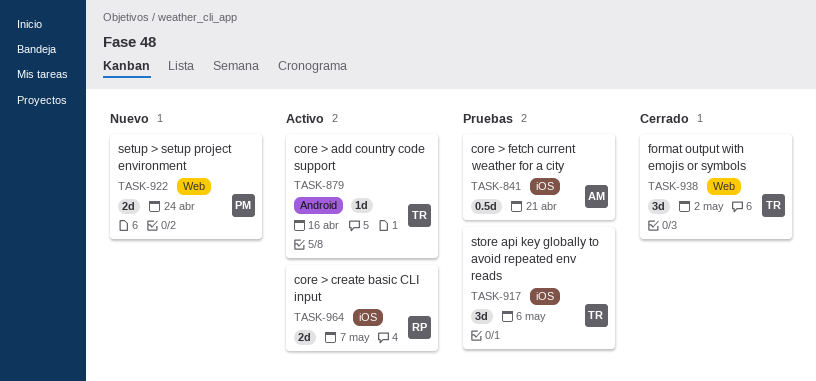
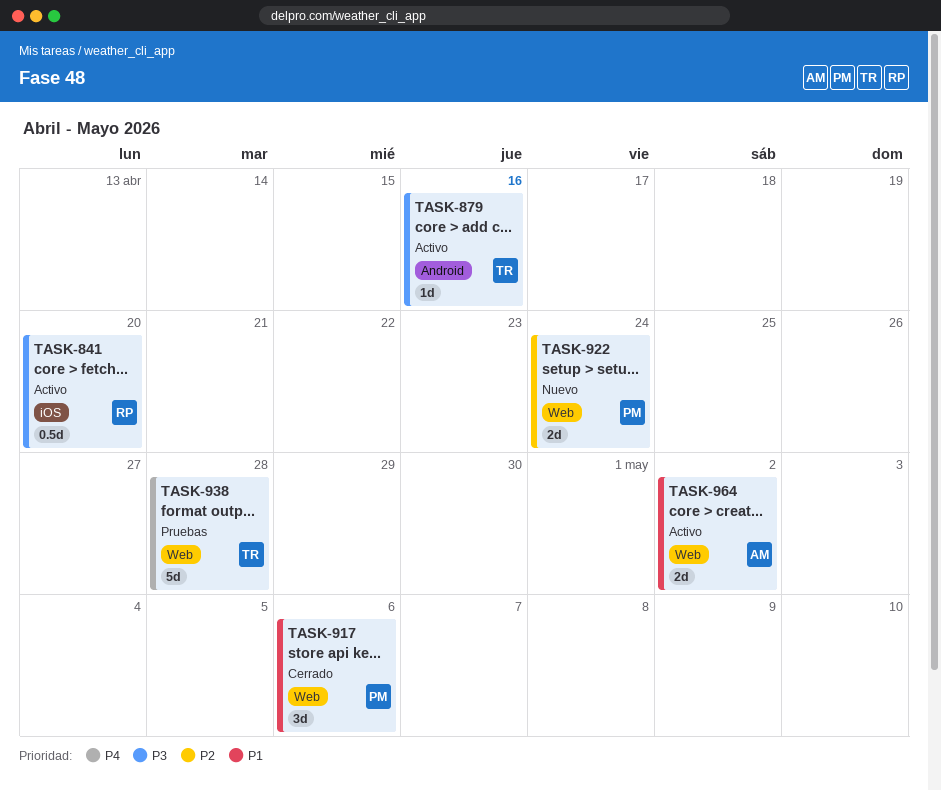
TASK-841, status: Pruebas -> Activo
TASK-841, owner: AM -> RP
TASK-841, due: Apr 21 -> Apr 20
TASK-917, status: Pruebas -> Cerrado
TASK-917, owner: TR -> PM
TASK-917, label: iOS -> Web
TASK-938, status: Cerrado -> Pruebas
TASK-938, estimate: 3d -> 5d
TASK-938, due: May 2 -> Apr 28
TASK-964, owner: RP -> AM
TASK-964, label: iOS -> Web
TASK-964, due: May 7 -> May 2

